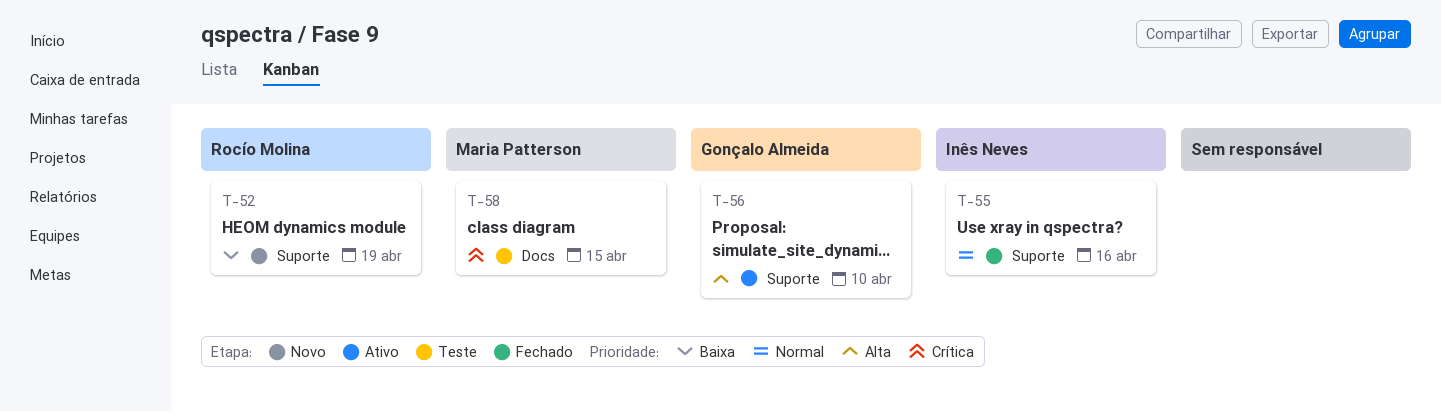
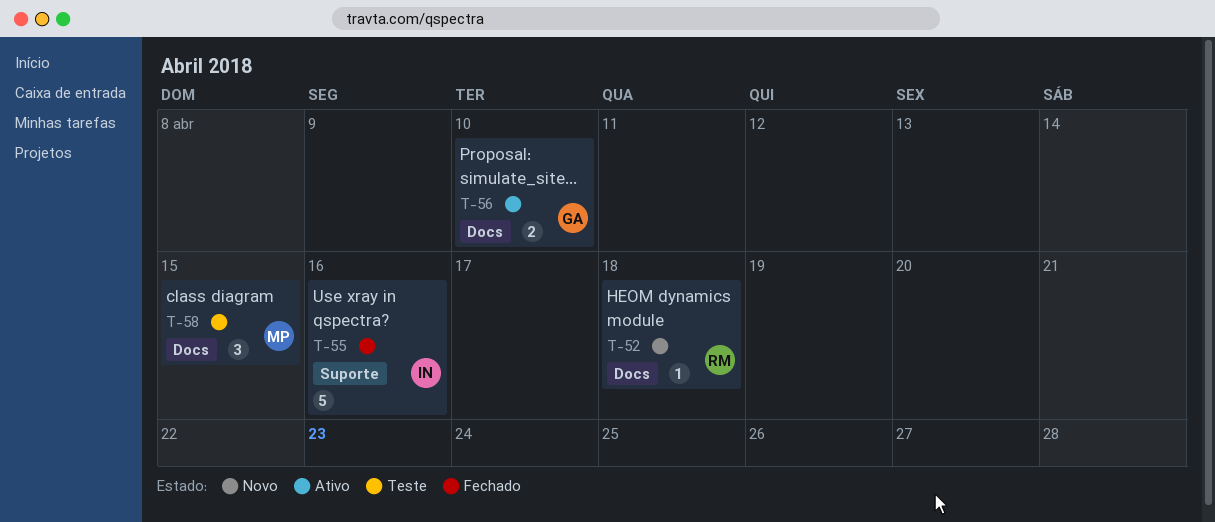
T-52, label: Suporte -> Docs
T-52, due: Apr 19 -> Apr 18
T-56, label: Suporte -> Docs

